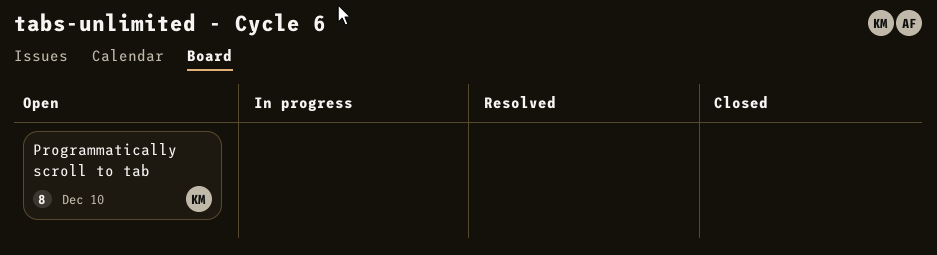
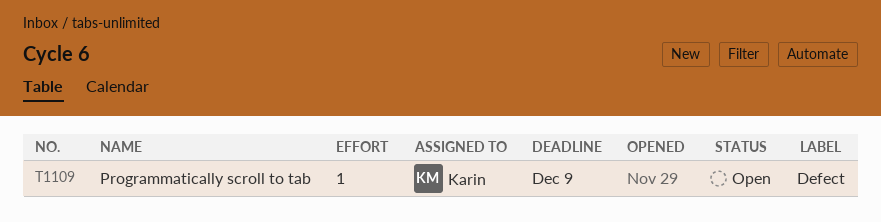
Programmatically scroll to tab, estimate: 8 -> 1
Programmatically scroll to tab, due: Dec 10 -> Dec 9

